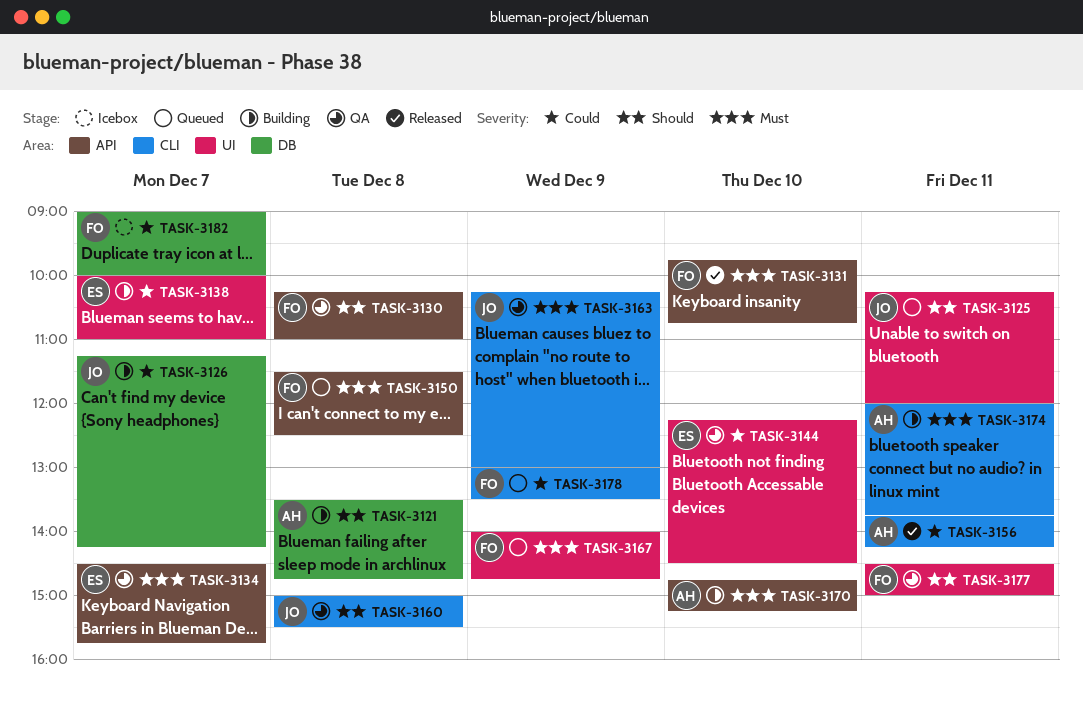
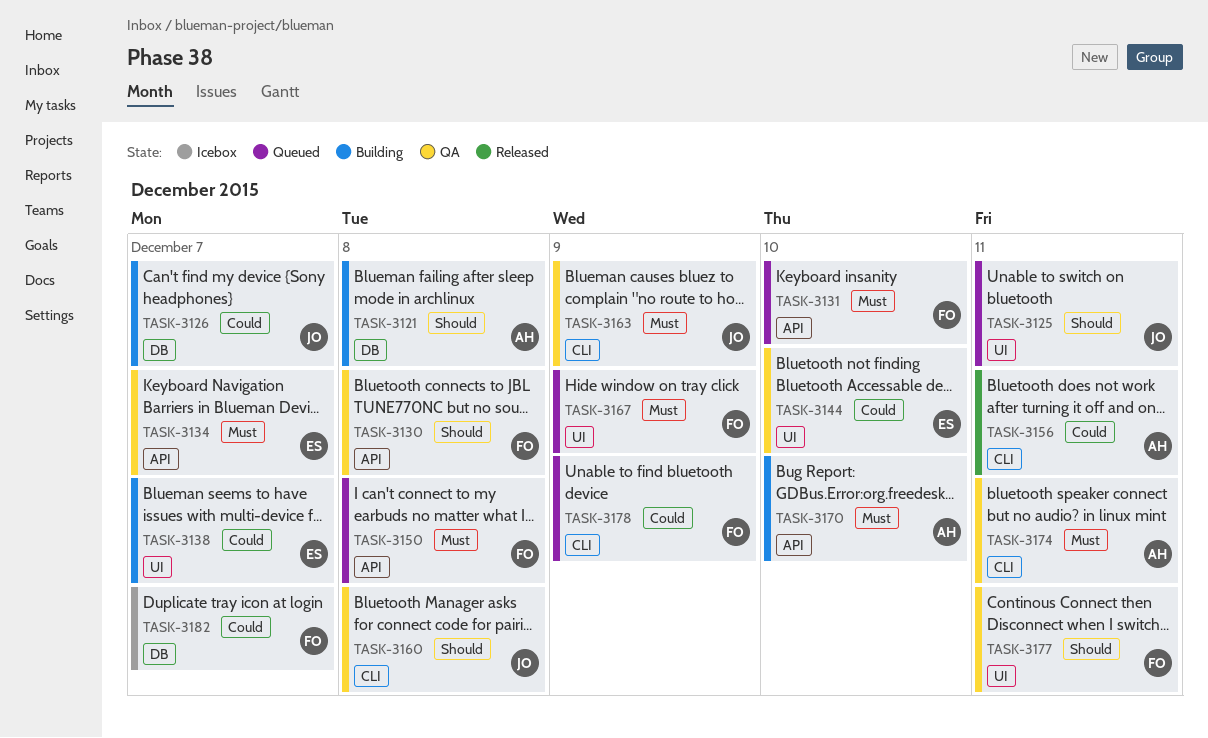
TASK-3131, status: Released -> Queued
TASK-3174, status: Building -> QA

